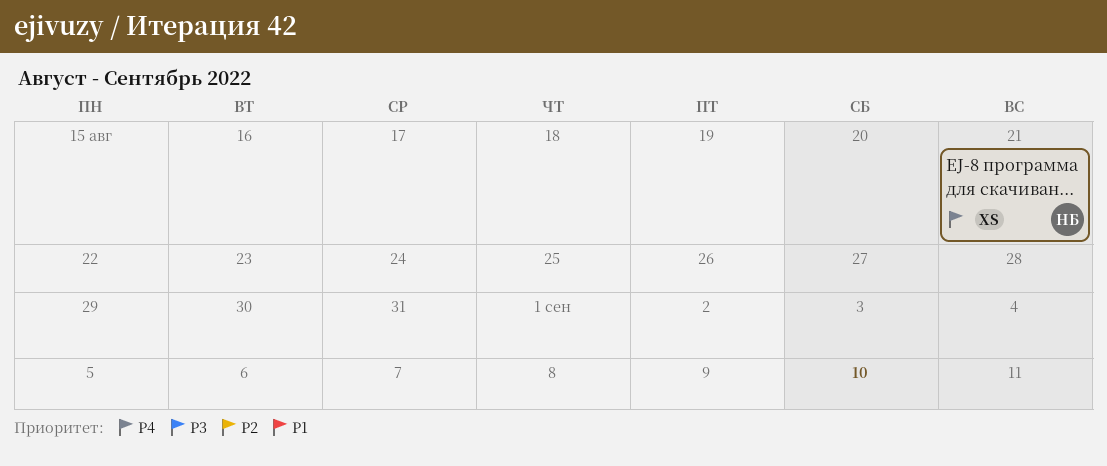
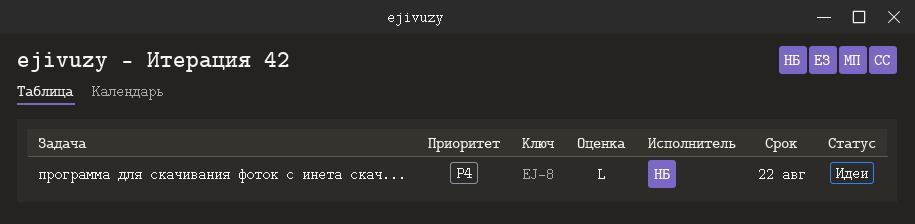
EJ-8, estimate: XS -> L
EJ-8, due: Aug 21 -> Aug 22

